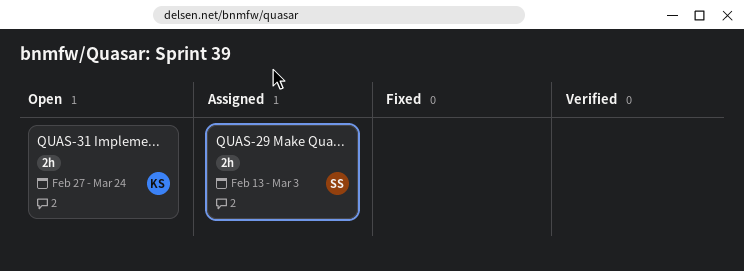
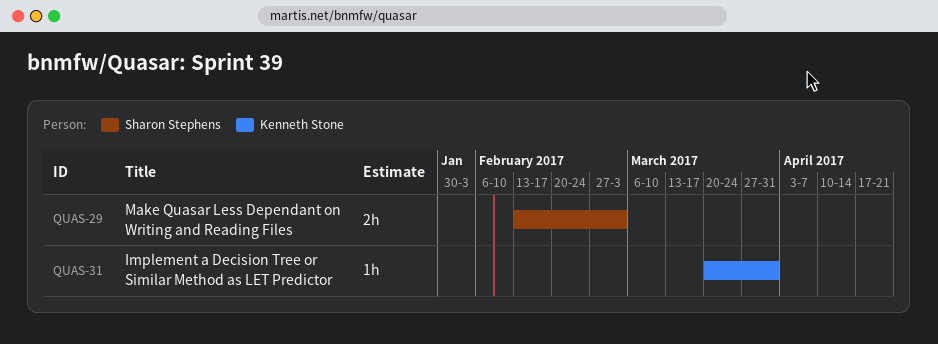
QUAS-31, estimate: 2h -> 1h
QUAS-31, start: Feb 27 -> Mar 20
QUAS-31, due: Mar 24 -> Mar 31

